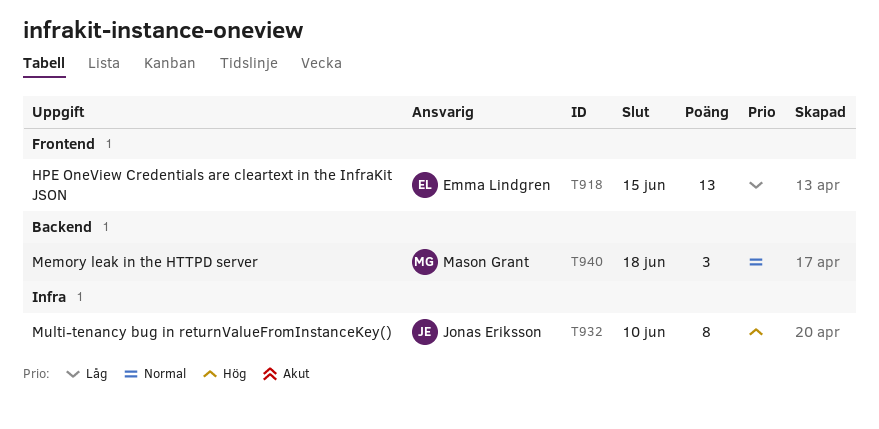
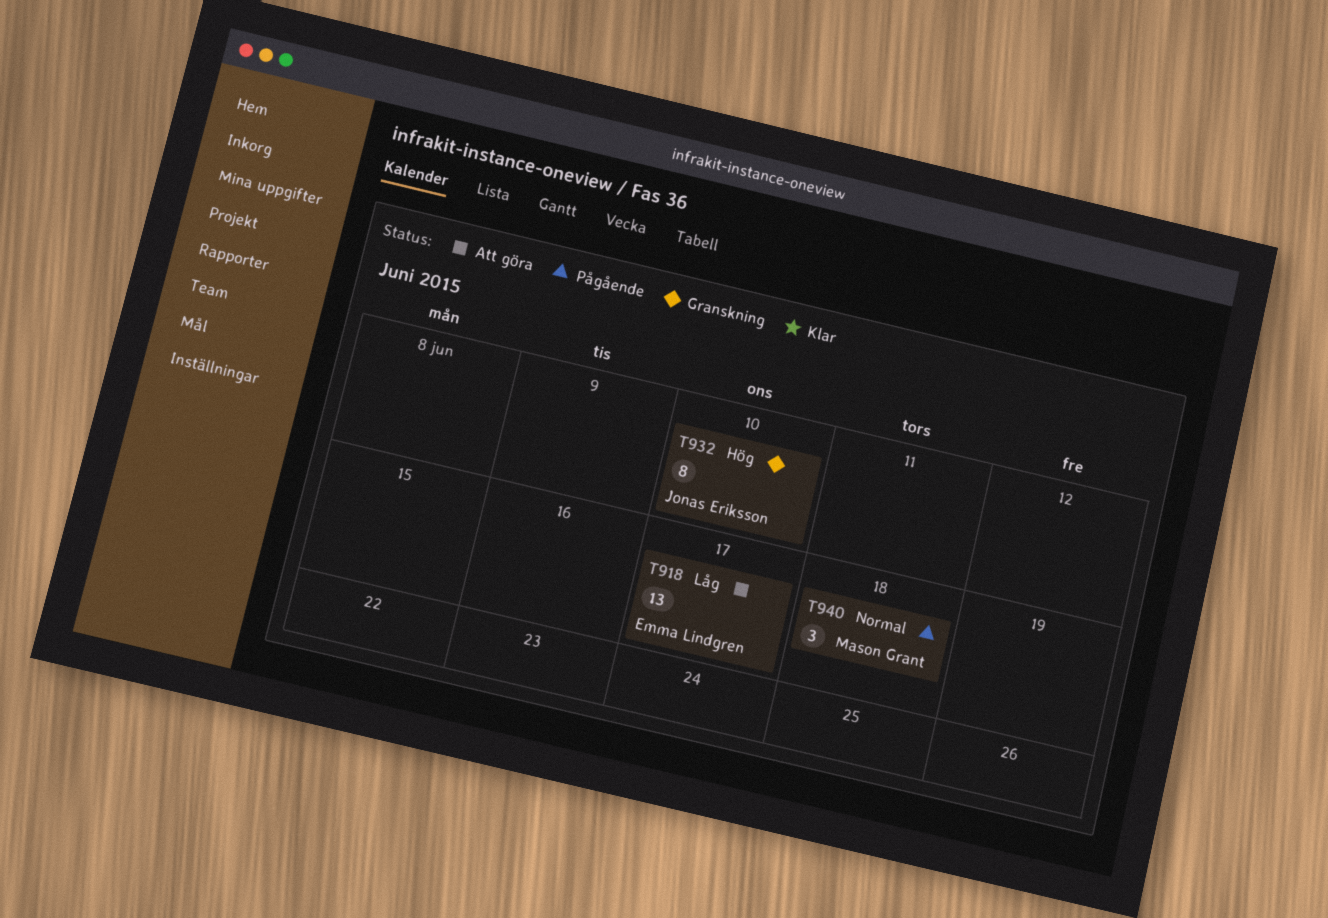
T918, due: Jun 15 -> Jun 17

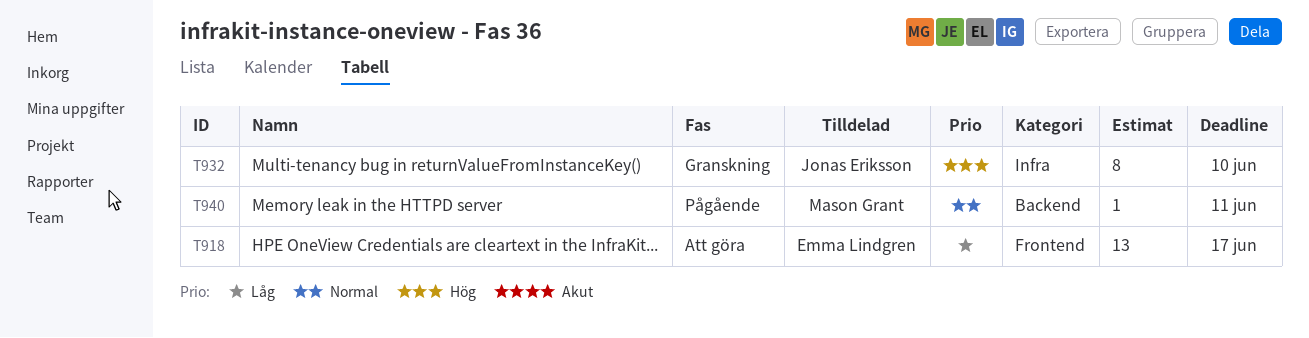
T940, estimate: 3 -> 1
T940, due: Jun 18 -> Jun 11

